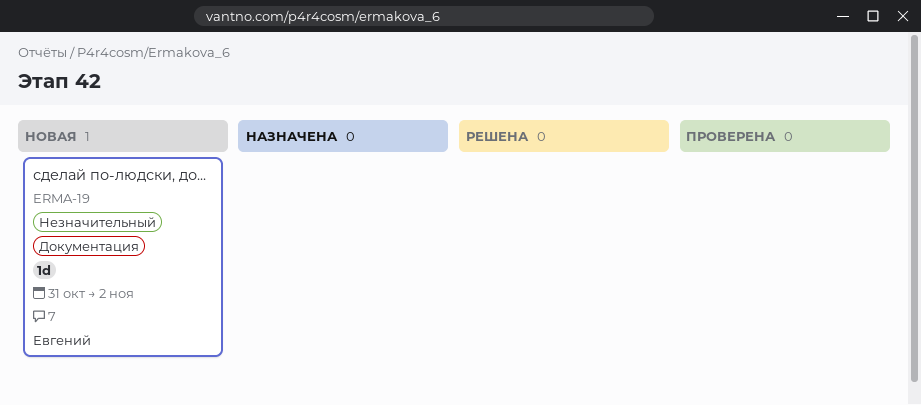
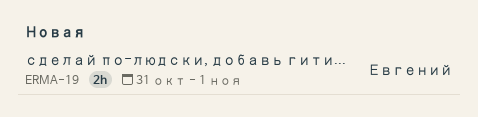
ERMA-19, estimate: 1d -> 2h
ERMA-19, due: Nov 2 -> Nov 1

